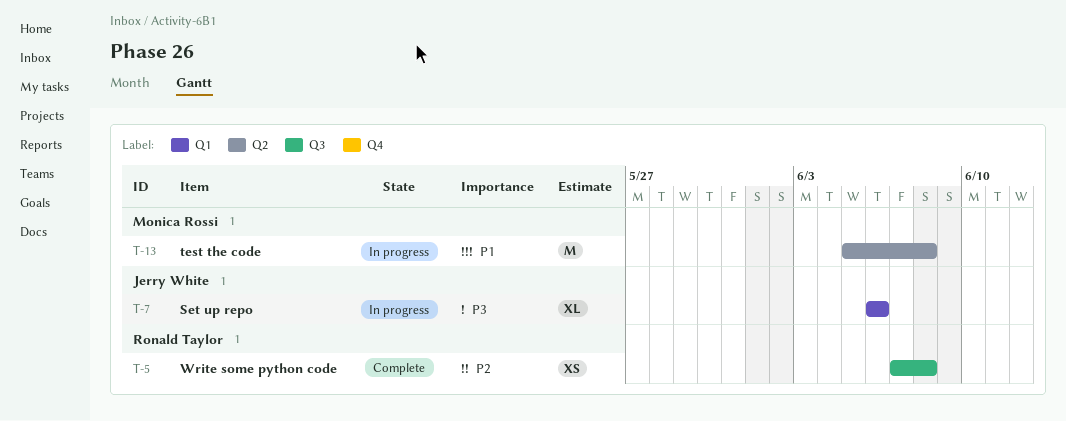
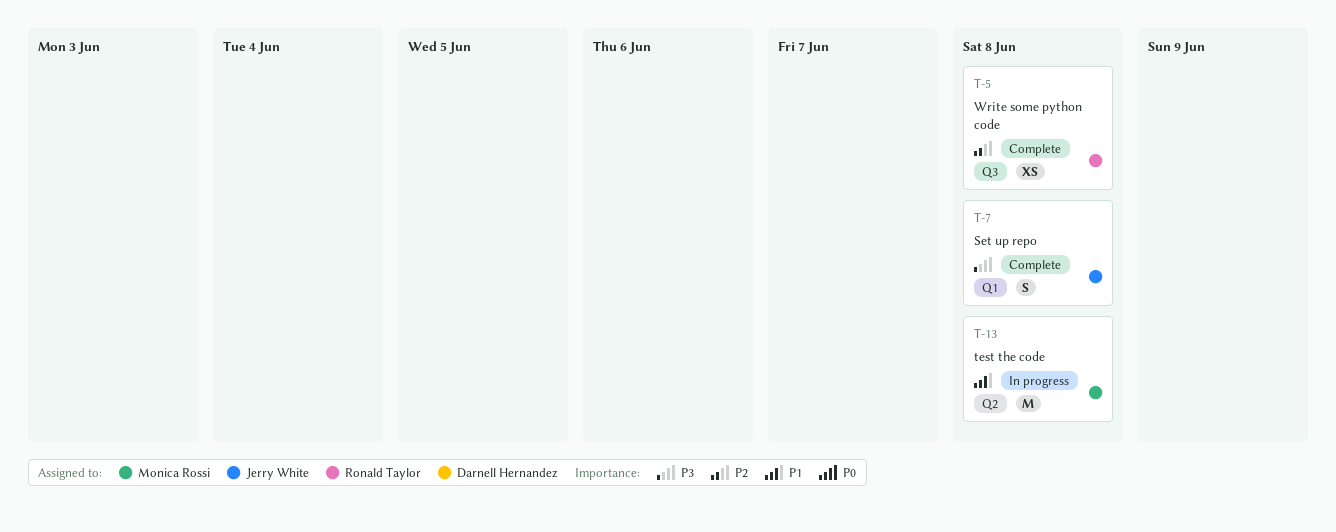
T-7, status: In progress -> Complete
T-7, estimate: XL -> S
T-7, due: Jun 6 -> Jun 8

